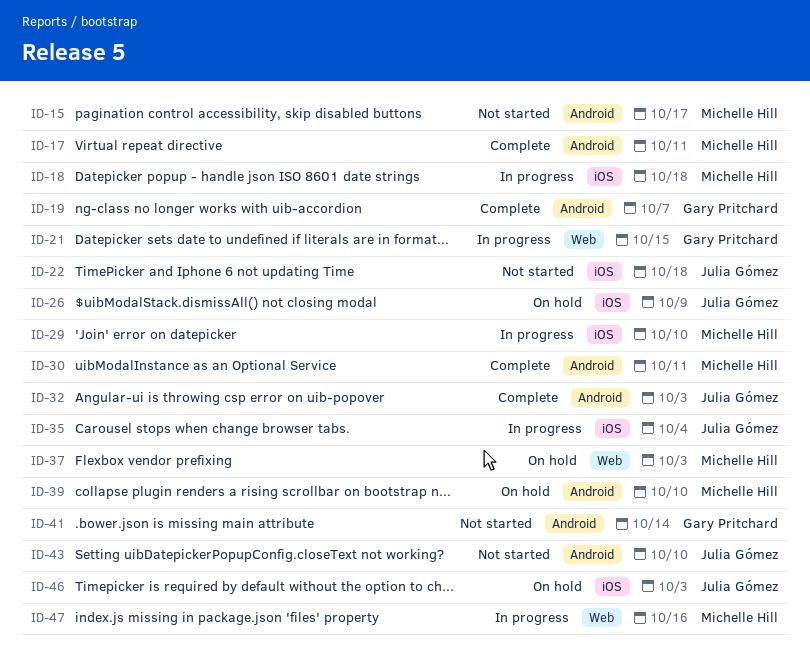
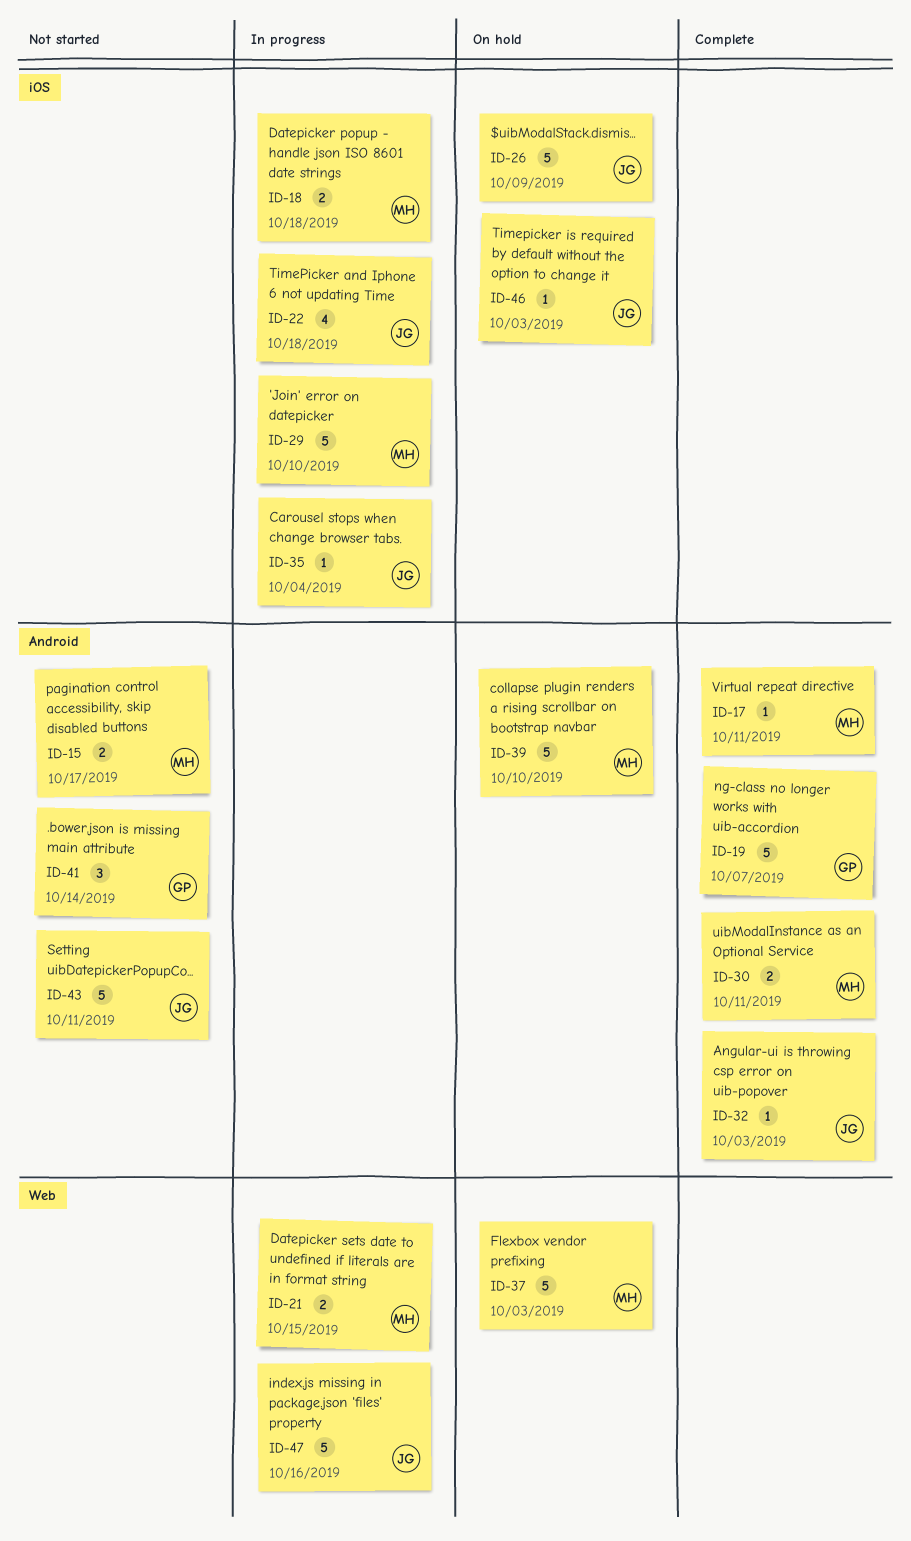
ID-21, owner: Gary Pritchard -> Michelle Hill
ID-22, status: Not started -> In progress
ID-43, due: Oct 10 -> Oct 11
ID-47, owner: Michelle Hill -> Julia Gómez

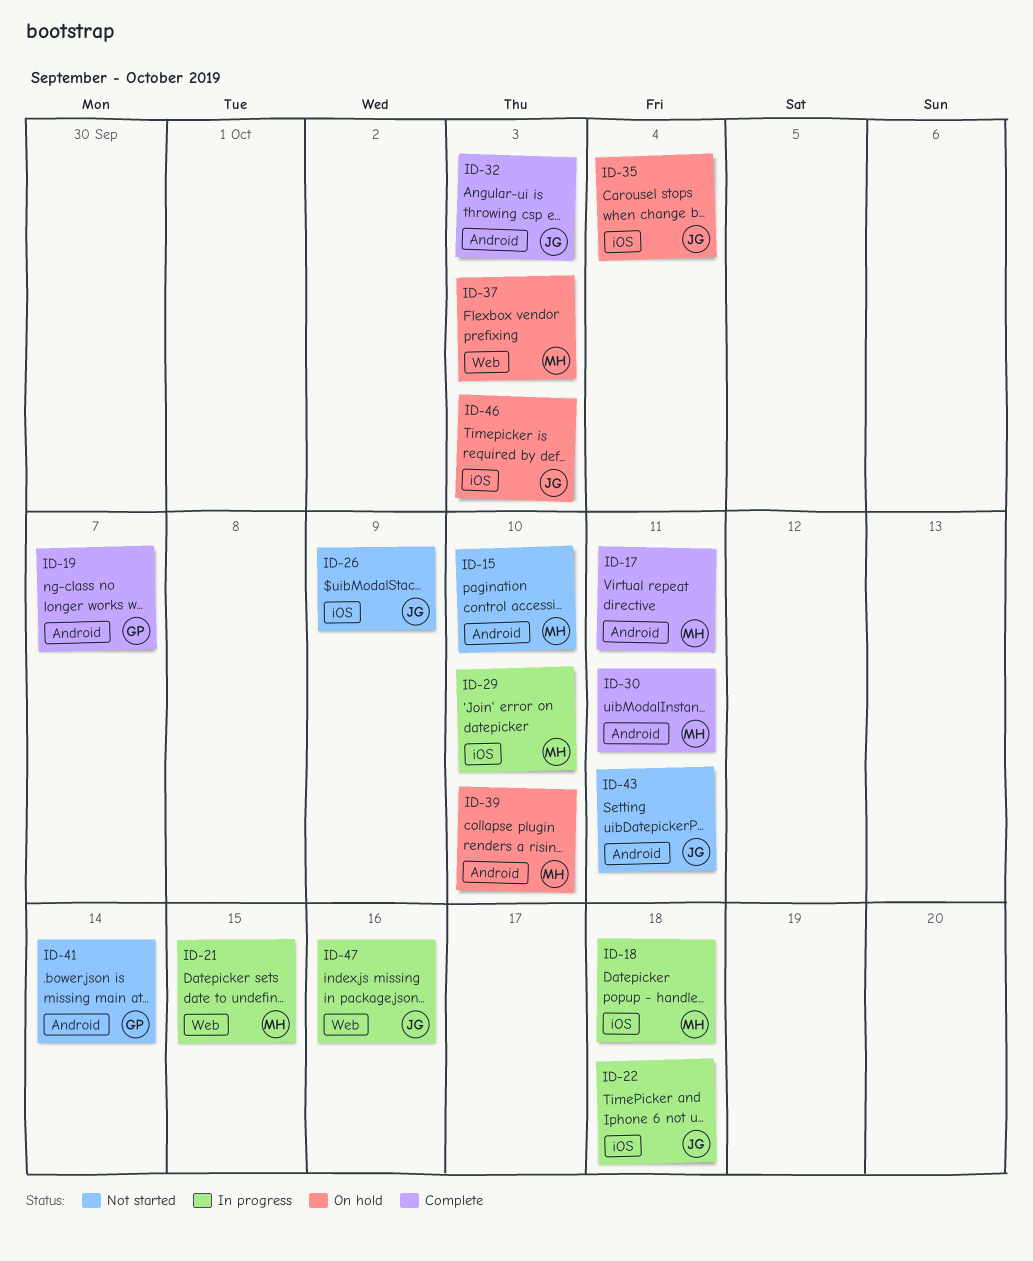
ID-15, due: Oct 17 -> Oct 10
ID-26, status: On hold -> Not started
ID-35, status: In progress -> On hold

